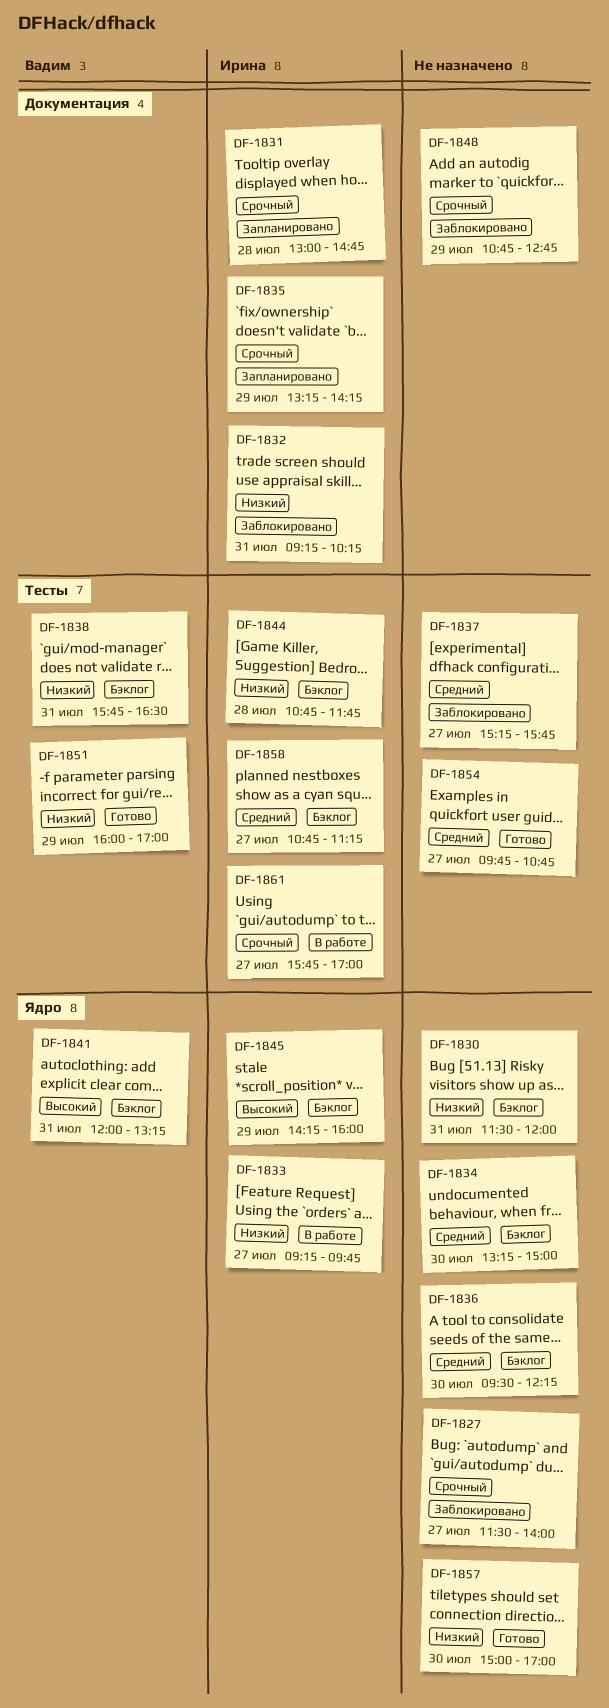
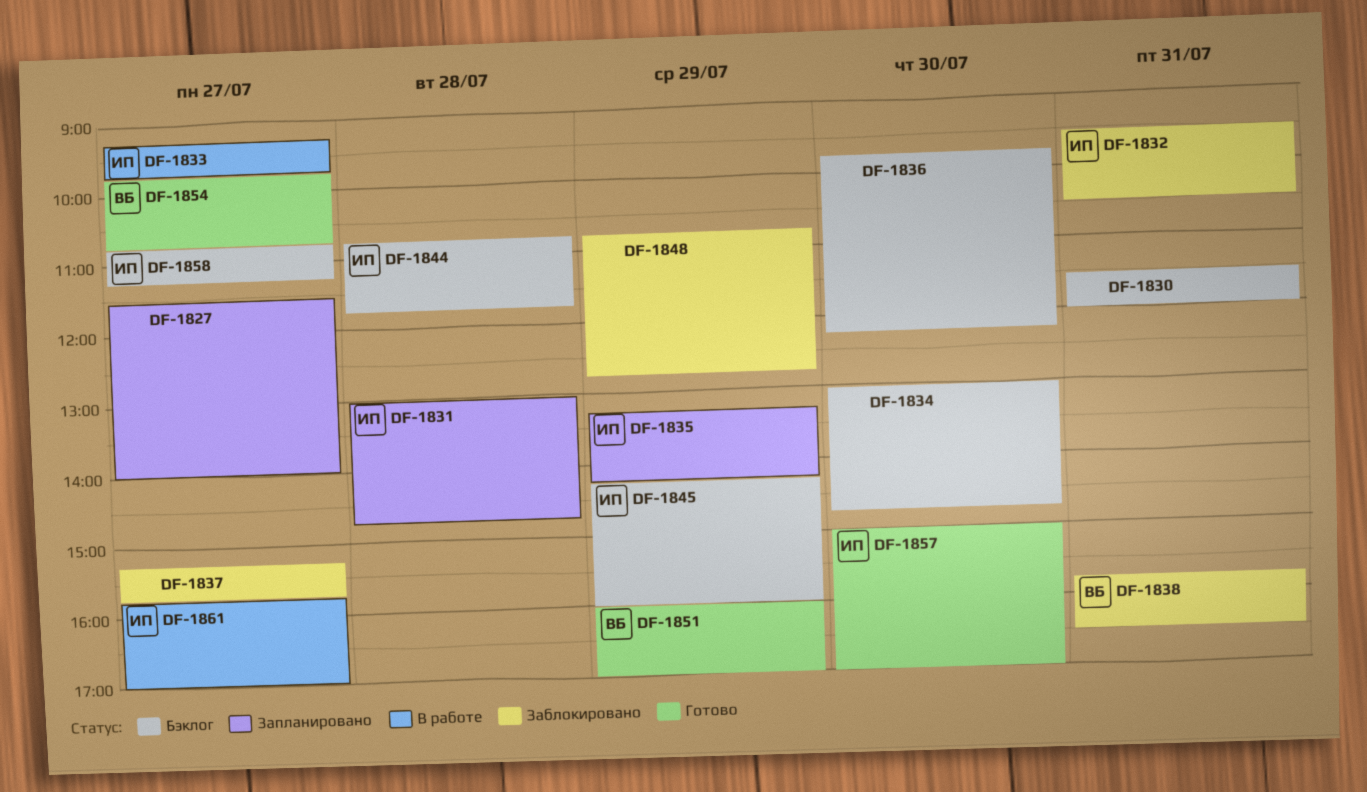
DF-1827, status: Заблокировано -> Запланировано
DF-1832, begins: 09:15 -> 09:30
DF-1832, ends: 10:15 -> 10:30
DF-1834, begins: 13:15 -> 13:00
DF-1834, ends: 15:00 -> 14:45
DF-1836, begins: 09:30 -> 09:45
DF-1838, status: Бэклог -> Заблокировано
DF-1841: present -> none
DF-1854, owner: none -> Вадим
DF-1857, owner: none -> Ирина

